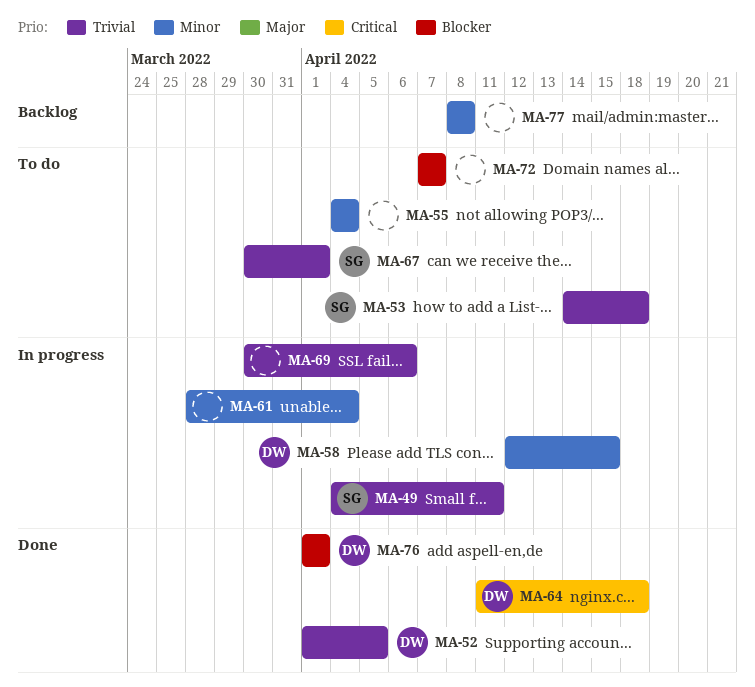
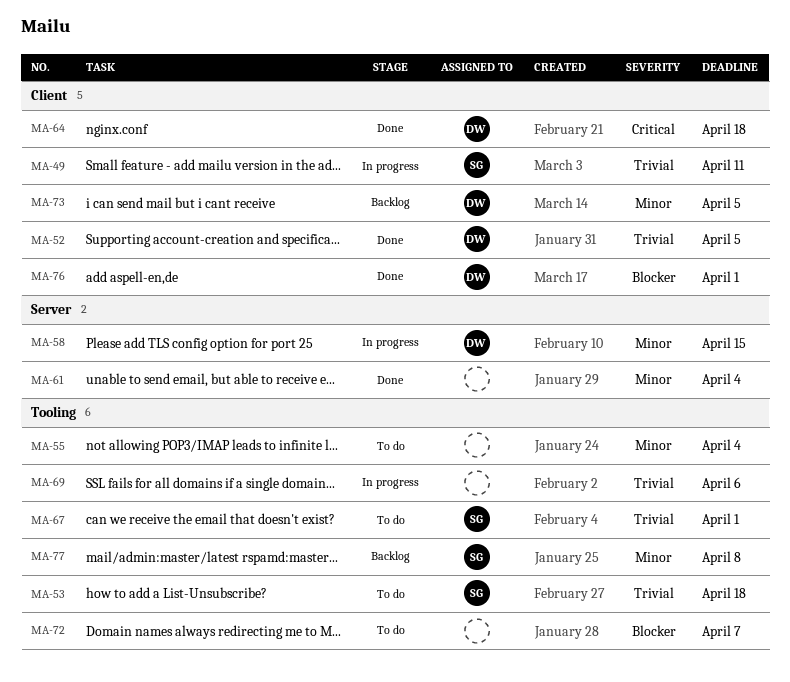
MA-61, status: In progress -> Done
MA-73: none -> present
MA-77, owner: none -> SG

